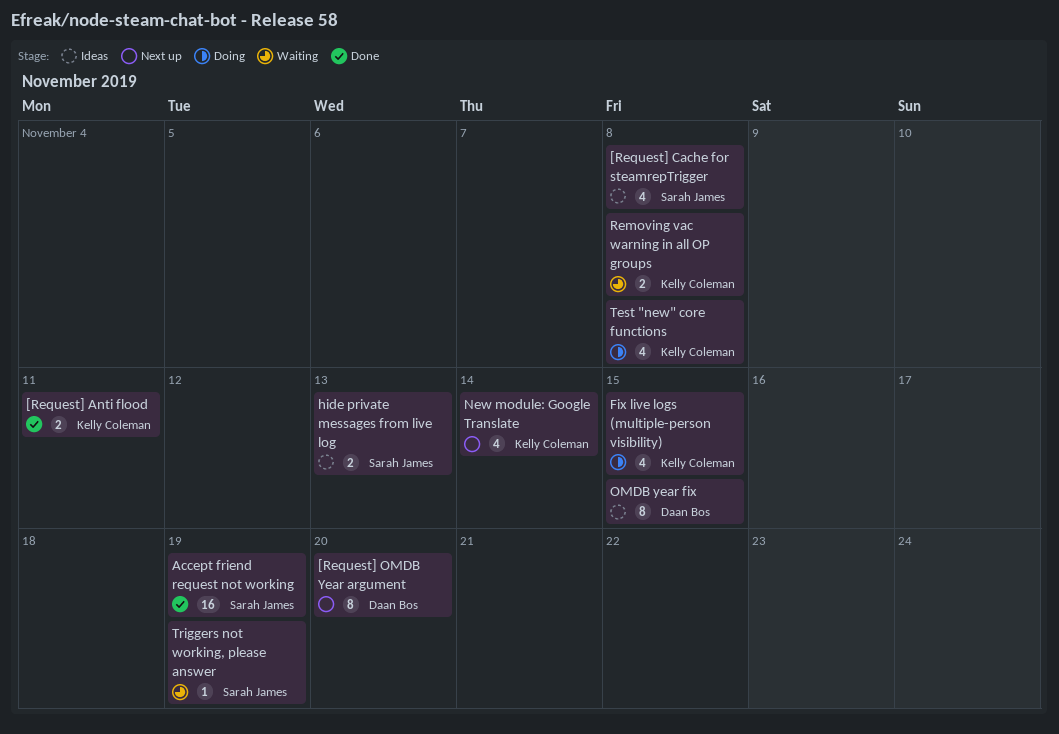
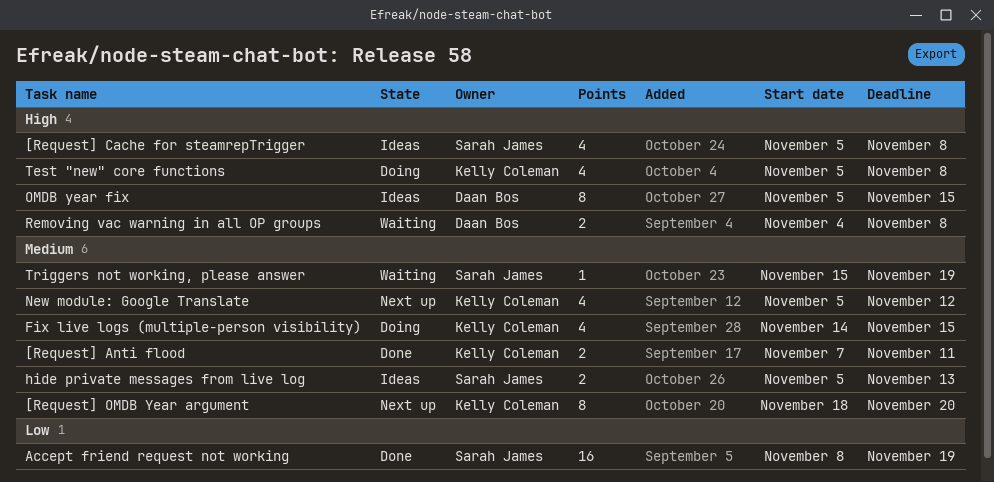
[Request] OMDB Year argument, owner: Daan Bos -> Kelly Coleman
New module: Google Translate, due: Nov 14 -> Nov 12
Removing vac warning in all OP groups, owner: Kelly Coleman -> Daan Bos

